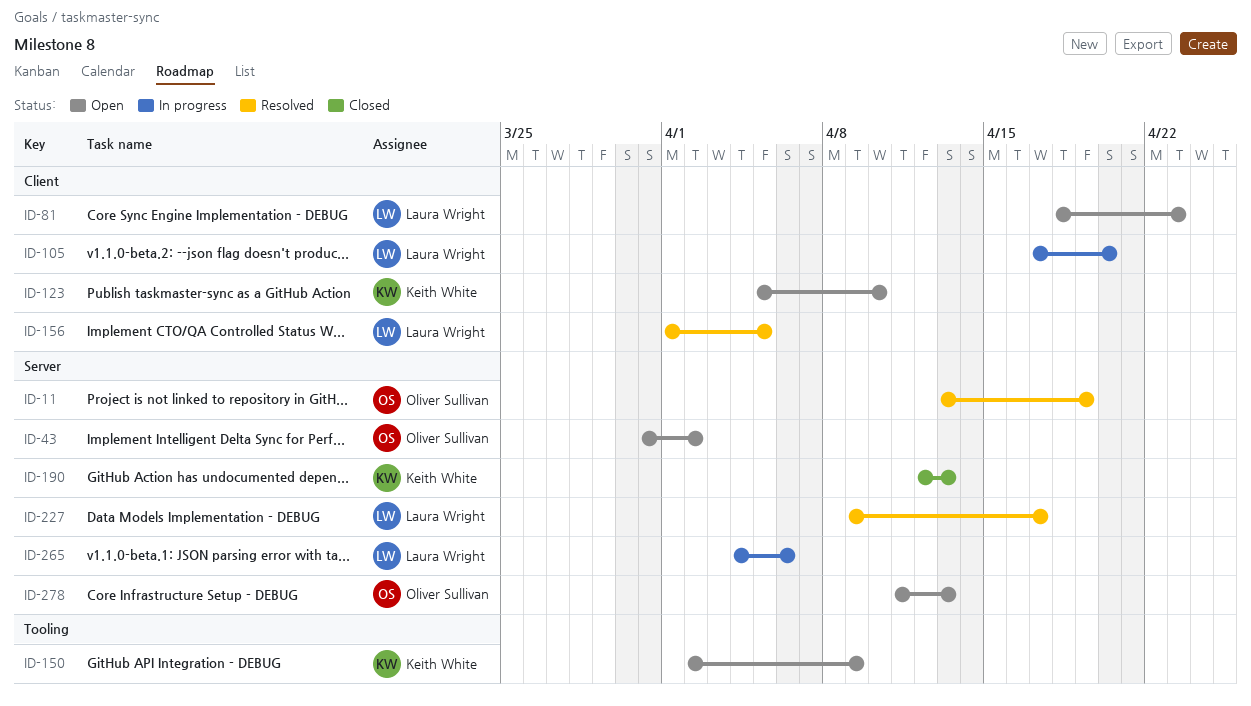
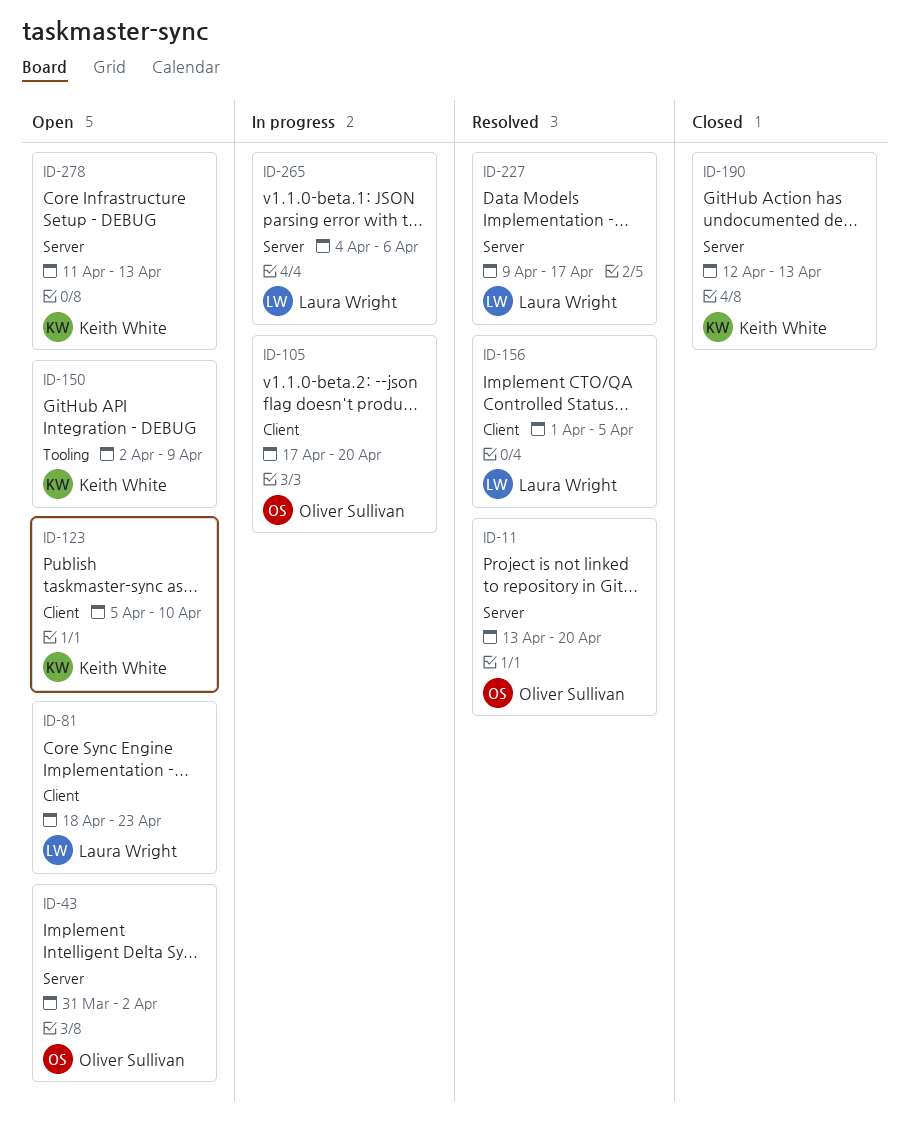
ID-11, due: Apr 19 -> Apr 20
ID-105, owner: Laura Wright -> Oliver Sullivan
ID-278, owner: Oliver Sullivan -> Keith White

